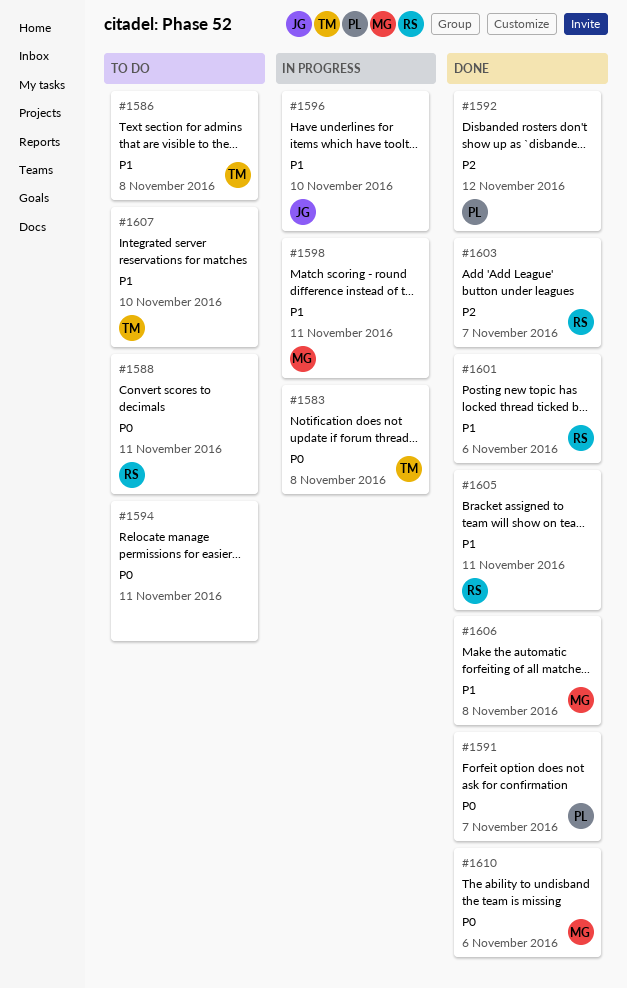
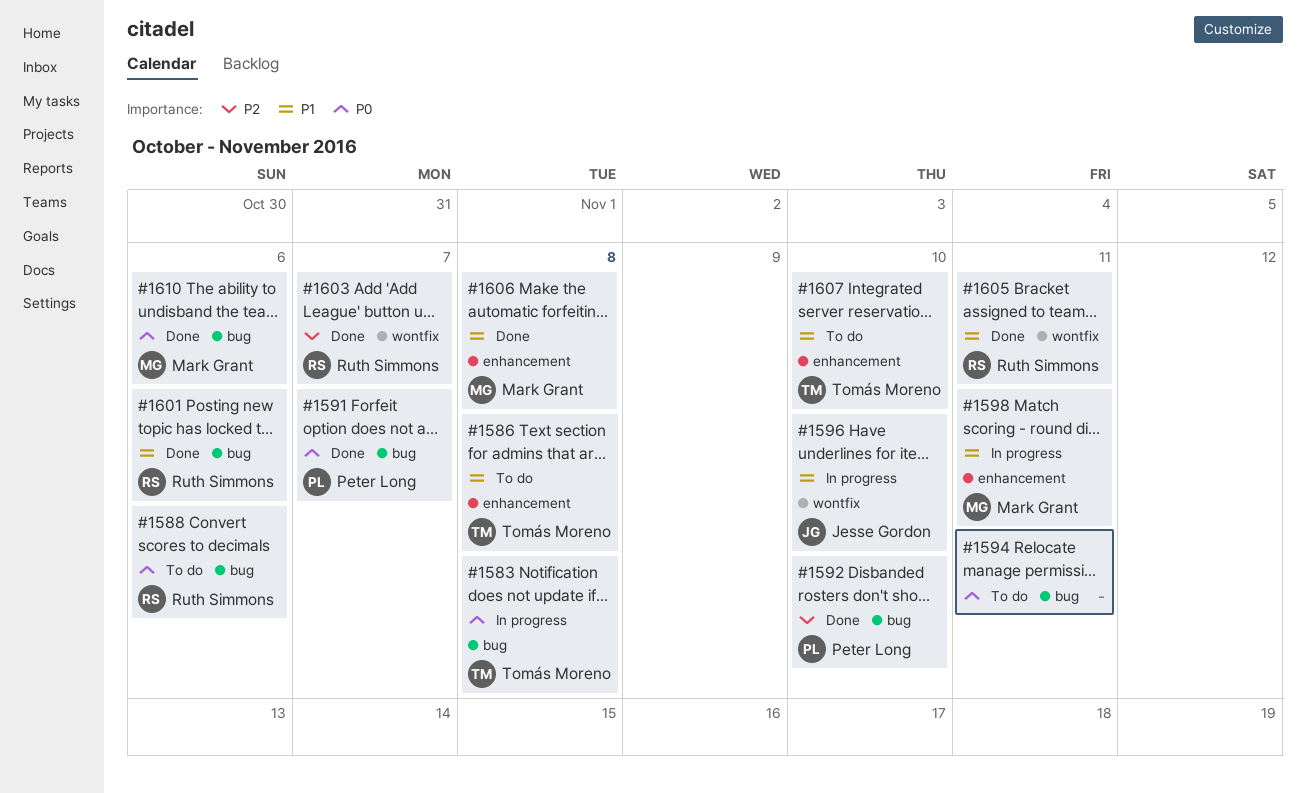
#1588, due: Nov 11 -> Nov 6
#1592, due: Nov 12 -> Nov 10

